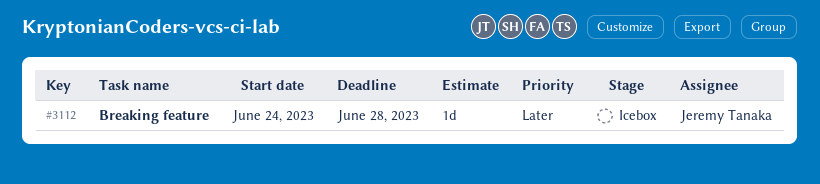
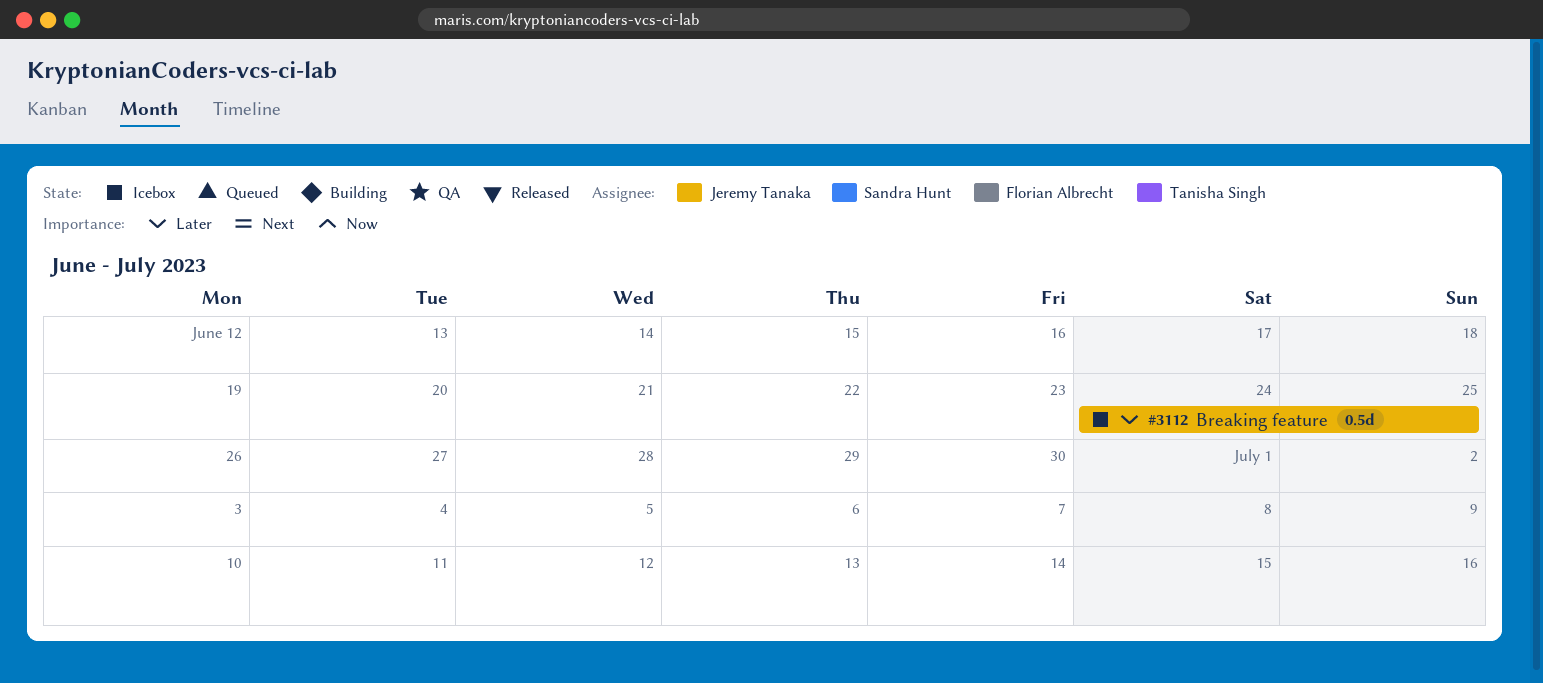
#3112, estimate: 1d -> 0.5d
#3112, due: Jun 28 -> Jun 25

